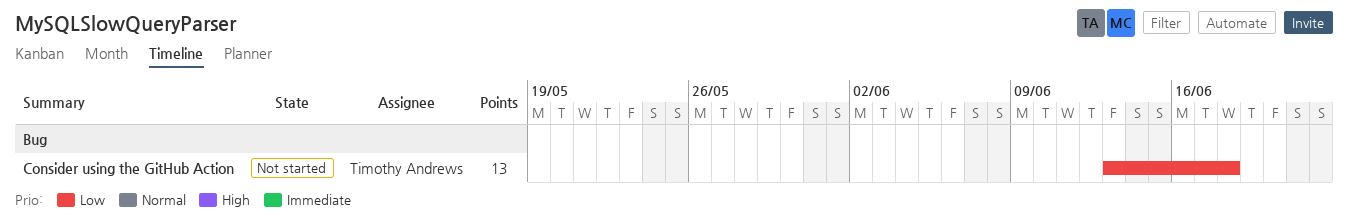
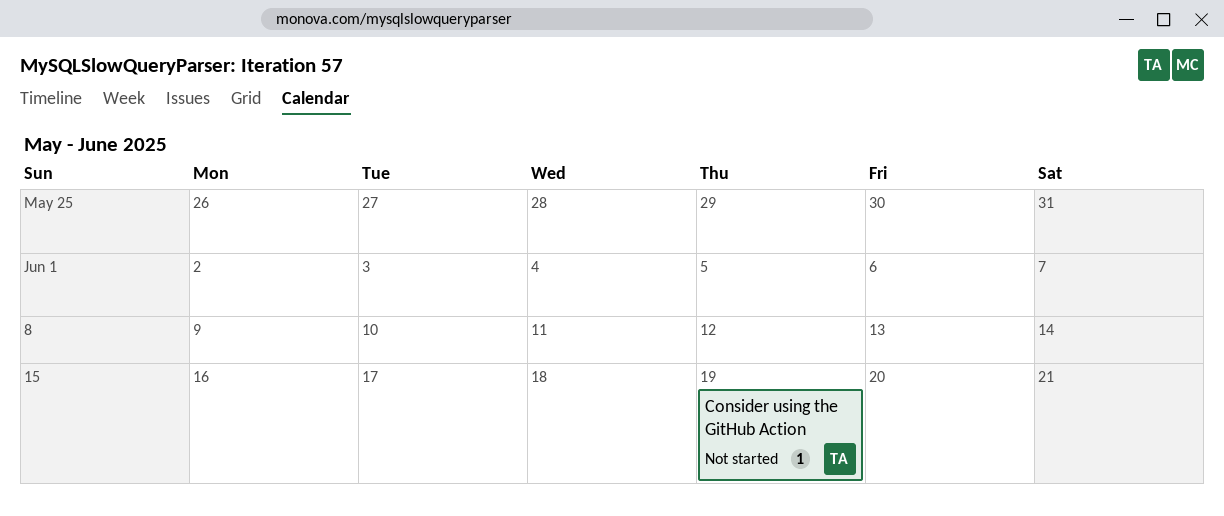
Consider using the GitHub Action, estimate: 13 -> 1
Consider using the GitHub Action, due: Jun 18 -> Jun 19

